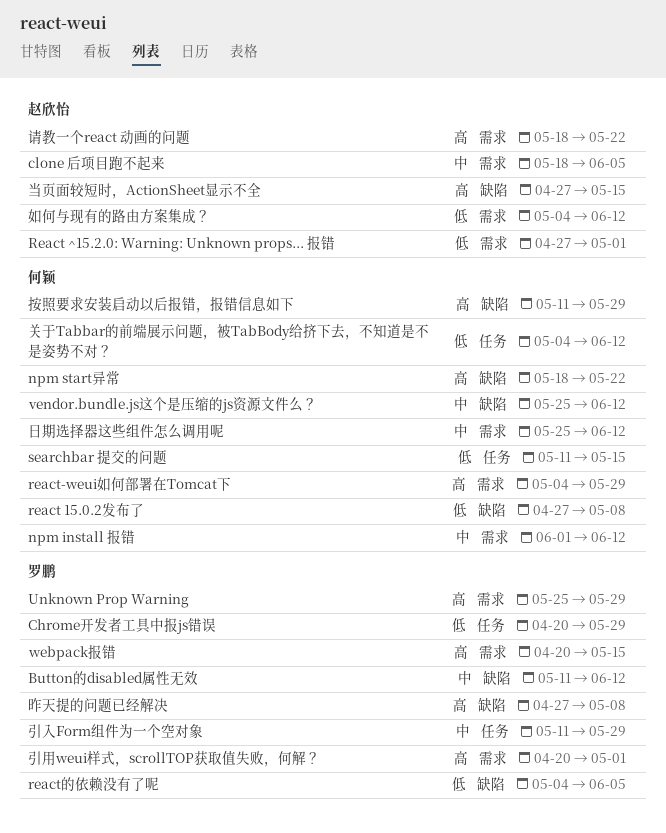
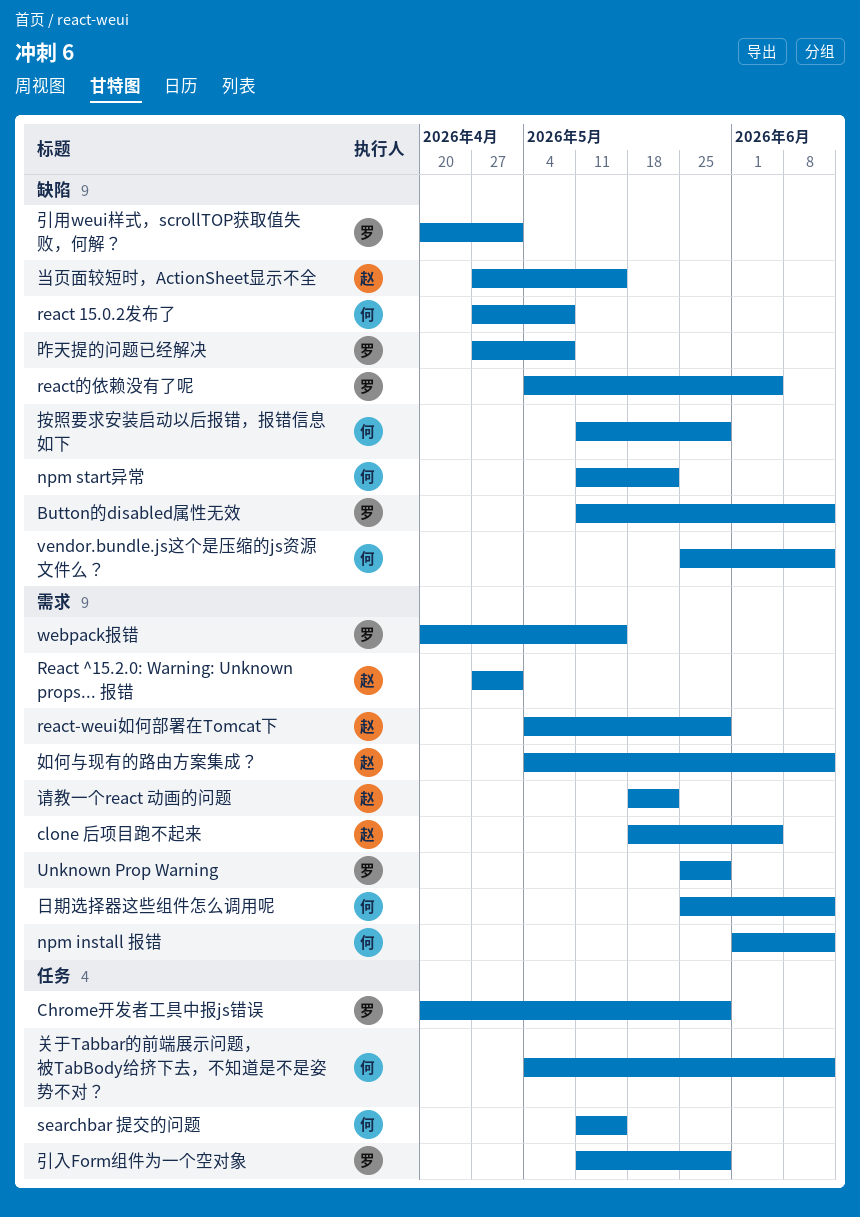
npm start异常, start: May 18 -> May 11
react-weui如何部署在Tomcat下, owner: 何颖 -> 赵欣怡
引用weui样式，scrollTOP获取值失败，何解？, label: 需求 -> 缺陷

